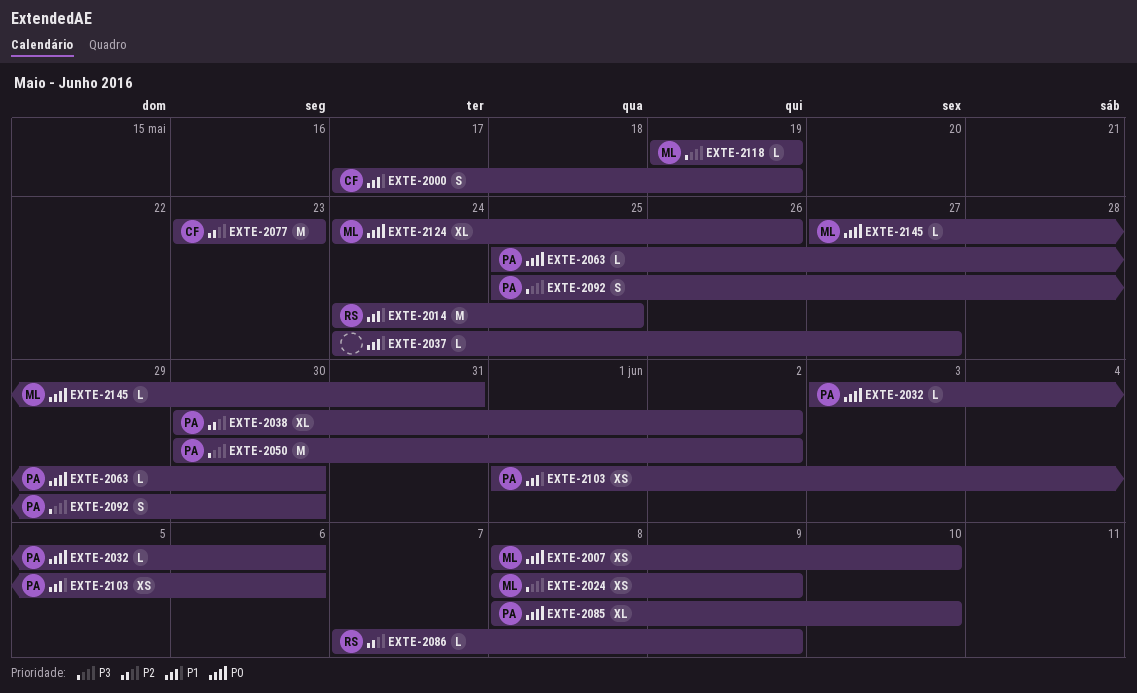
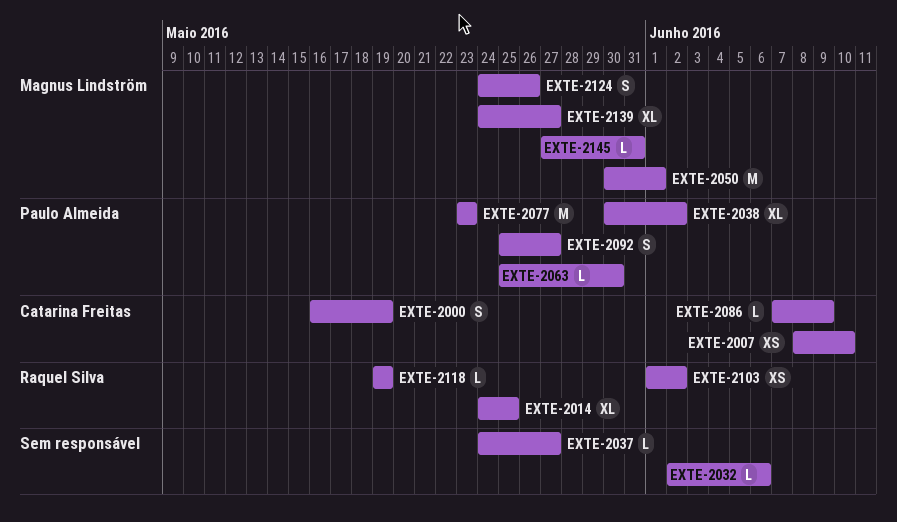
EXTE-2000, start: May 17 -> May 16
EXTE-2007, owner: Magnus Lindström -> Catarina Freitas
EXTE-2014, estimate: M -> XL
EXTE-2024: present -> none
EXTE-2032, owner: Paulo Almeida -> none
EXTE-2032, start: Jun 3 -> Jun 2
EXTE-2050, owner: Paulo Almeida -> Magnus Lindström
EXTE-2050, due: Jun 2 -> Jun 1
EXTE-2077, owner: Catarina Freitas -> Paulo Almeida
EXTE-2085: present -> none
EXTE-2086, owner: Raquel Silva -> Catarina Freitas
EXTE-2092, due: May 30 -> May 27
EXTE-2103, owner: Paulo Almeida -> Raquel Silva
EXTE-2103, due: Jun 6 -> Jun 2
EXTE-2118, owner: Magnus Lindström -> Raquel Silva
EXTE-2124, estimate: XL -> S
EXTE-2139: none -> present

